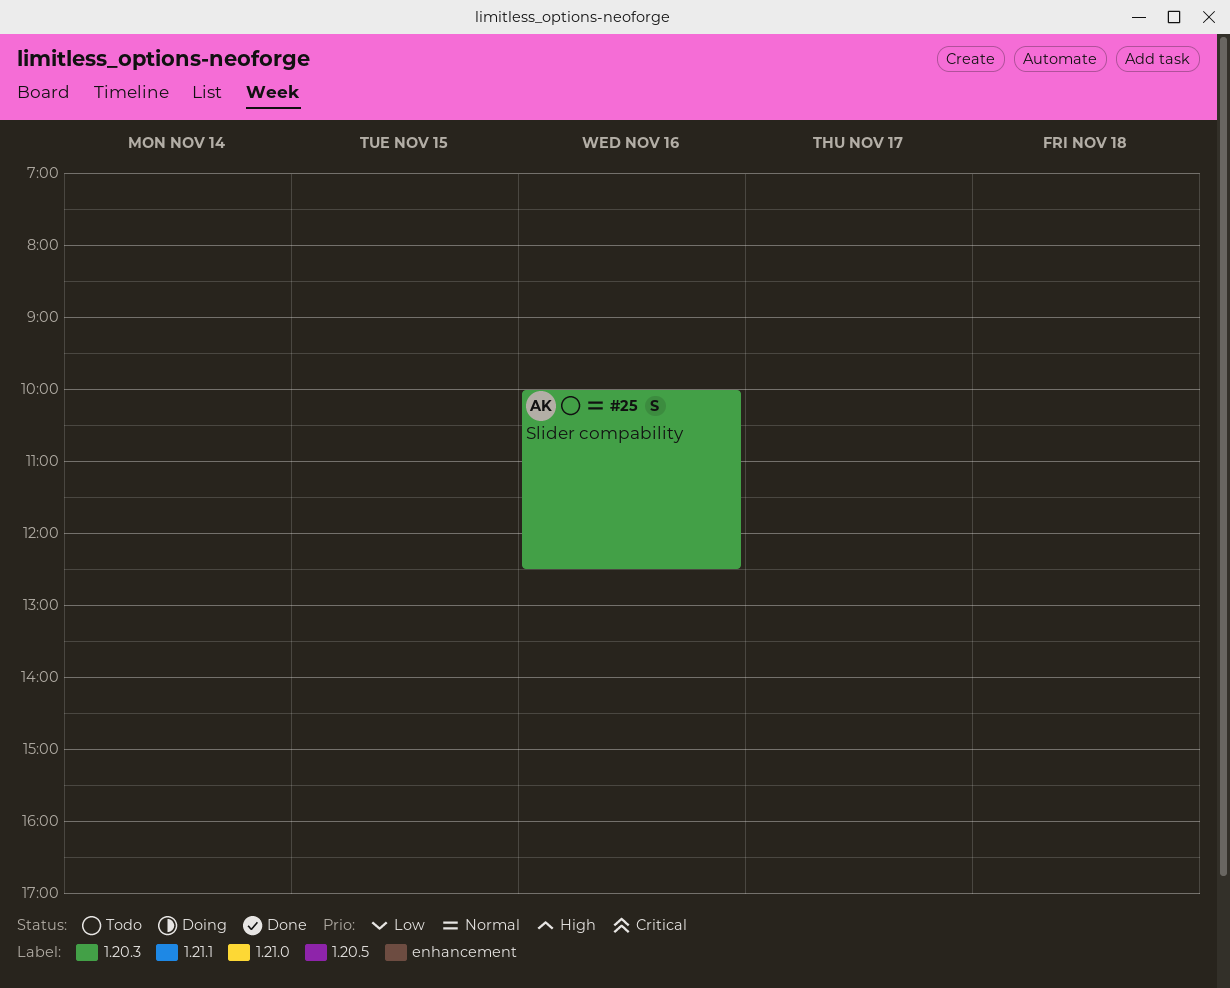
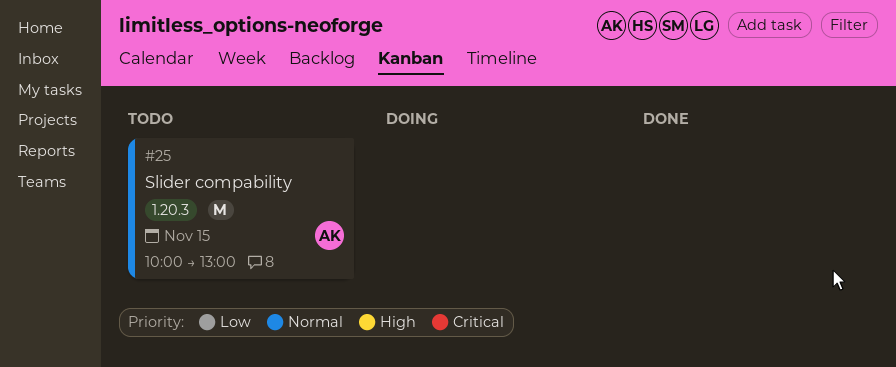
#25, estimate: S -> M
#25, day: Nov 16 -> Nov 15
#25, ends: 12:30 -> 13:00

